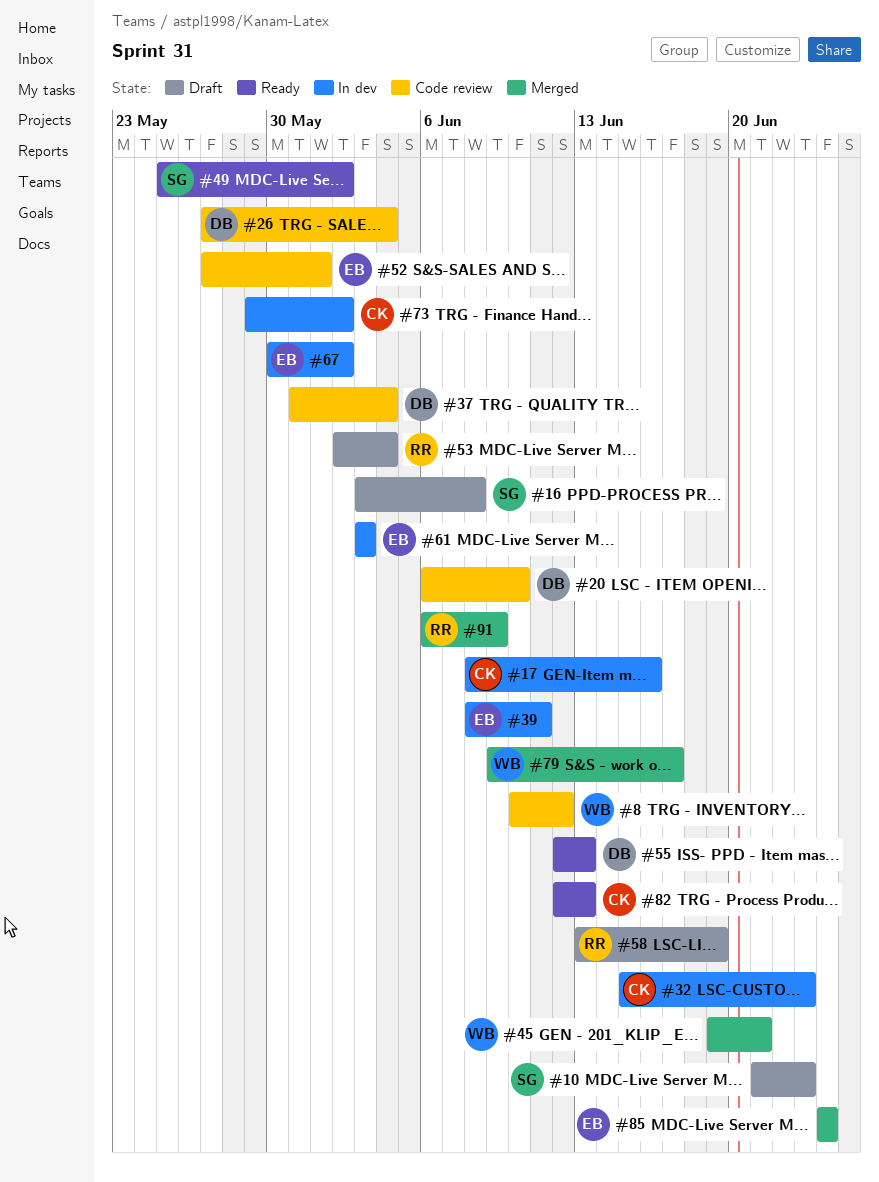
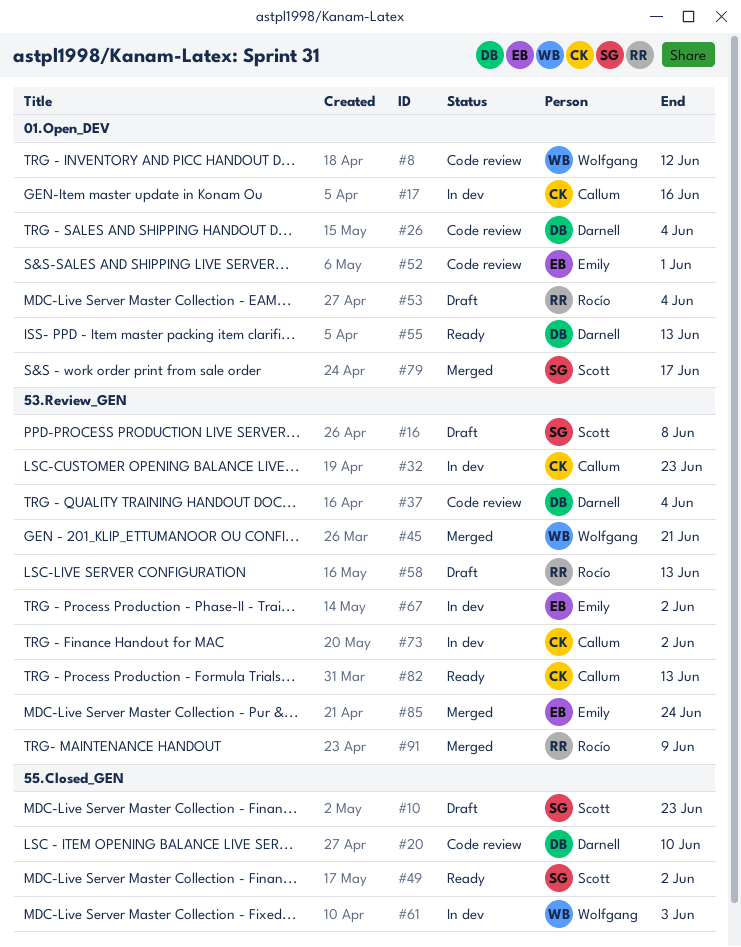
#39: present -> none
#58, due: Jun 19 -> Jun 13
#61, owner: Emily -> Wolfgang
#79, owner: Wolfgang -> Scott

